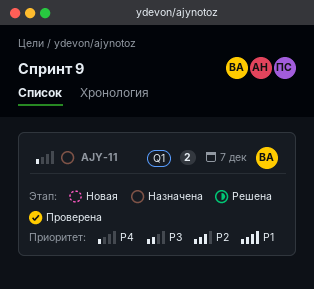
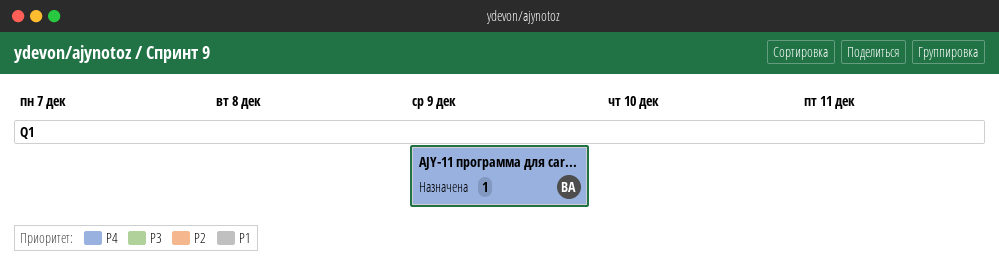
AJY-11, estimate: 2 -> 1
AJY-11, due: Dec 7 -> Dec 9

